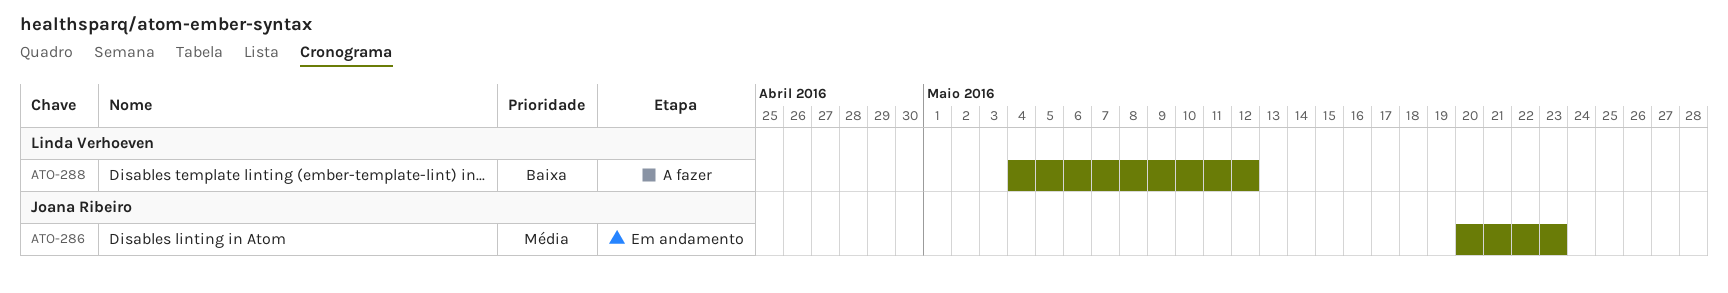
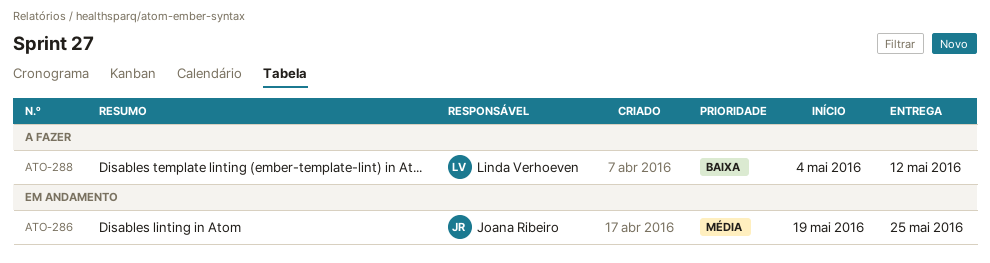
ATO-286, start: May 20 -> May 19
ATO-286, due: May 23 -> May 25

